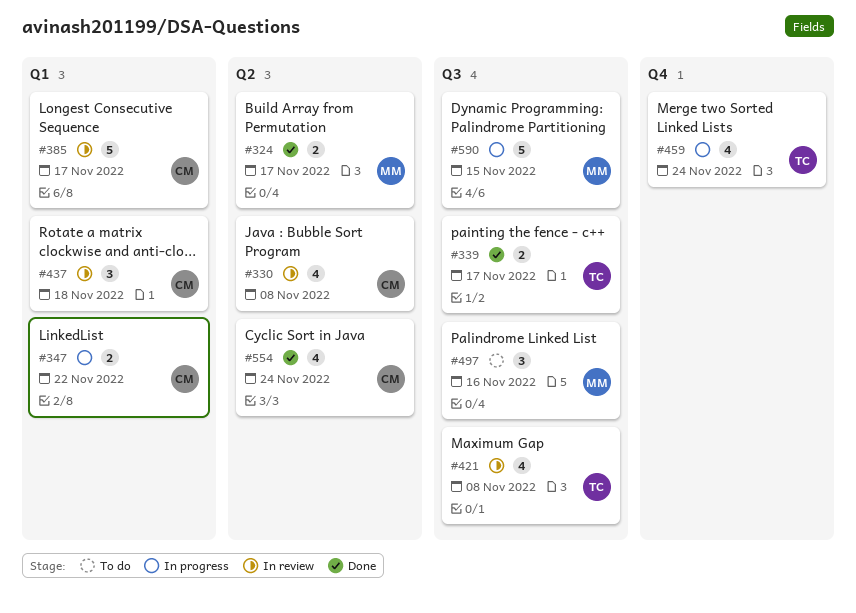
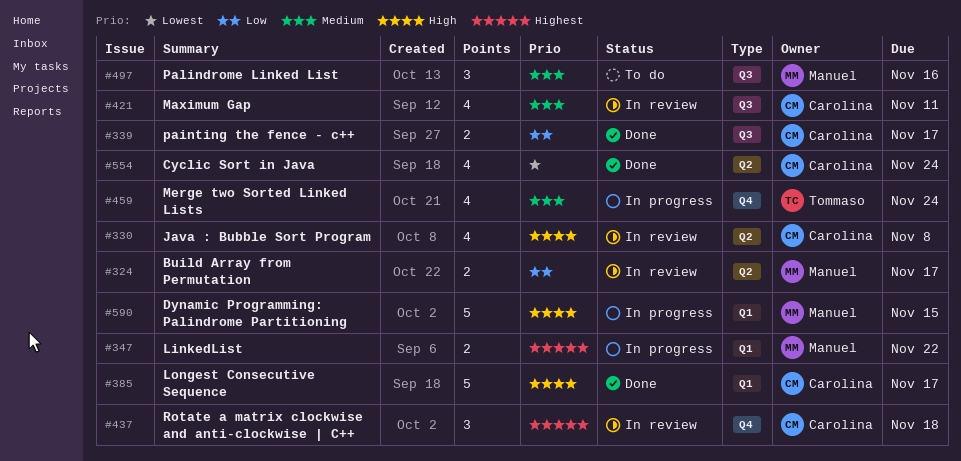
#324, status: Done -> In review
#339, owner: Tommaso -> Carolina
#347, owner: Carolina -> Manuel
#385, status: In review -> Done
#421, owner: Tommaso -> Carolina
#421, due: Nov 8 -> Nov 11
#437, label: Q1 -> Q4
#590, label: Q3 -> Q1

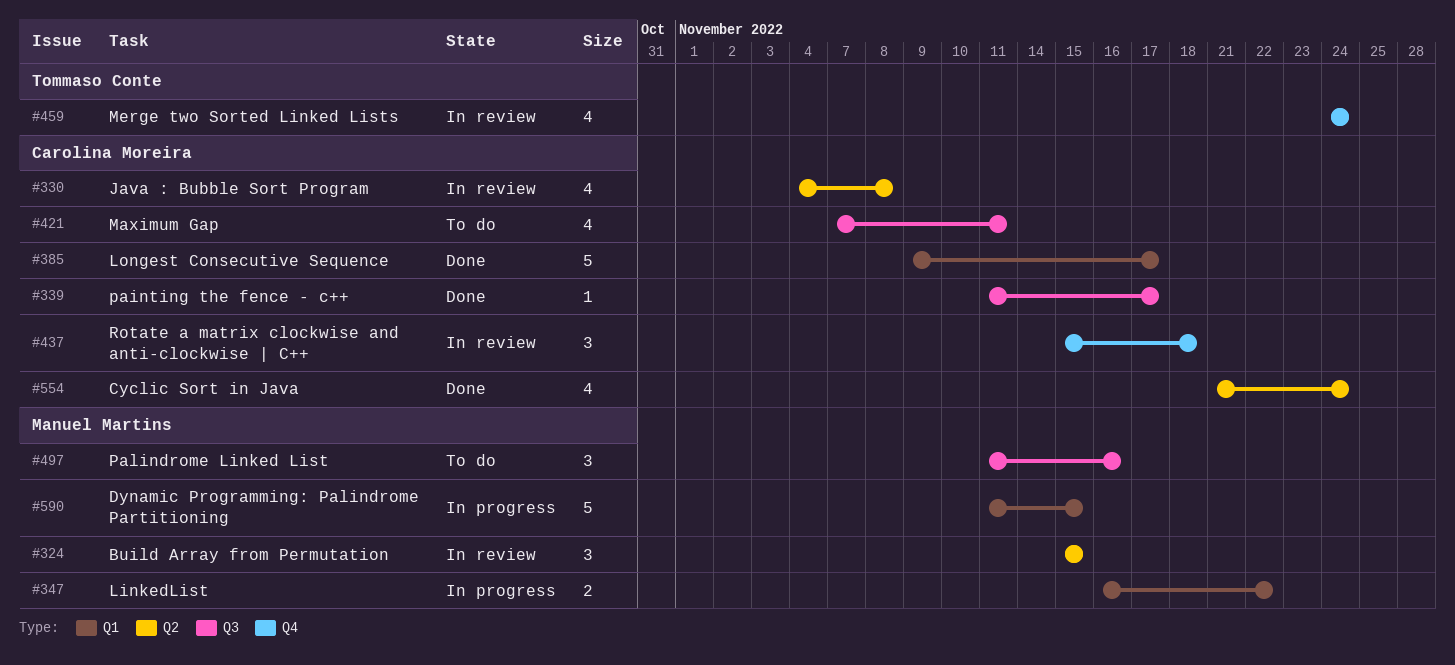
#324, estimate: 2 -> 3
#324, due: Nov 17 -> Nov 15
#339, estimate: 2 -> 1
#421, status: In review -> To do
#459, status: In progress -> In review

